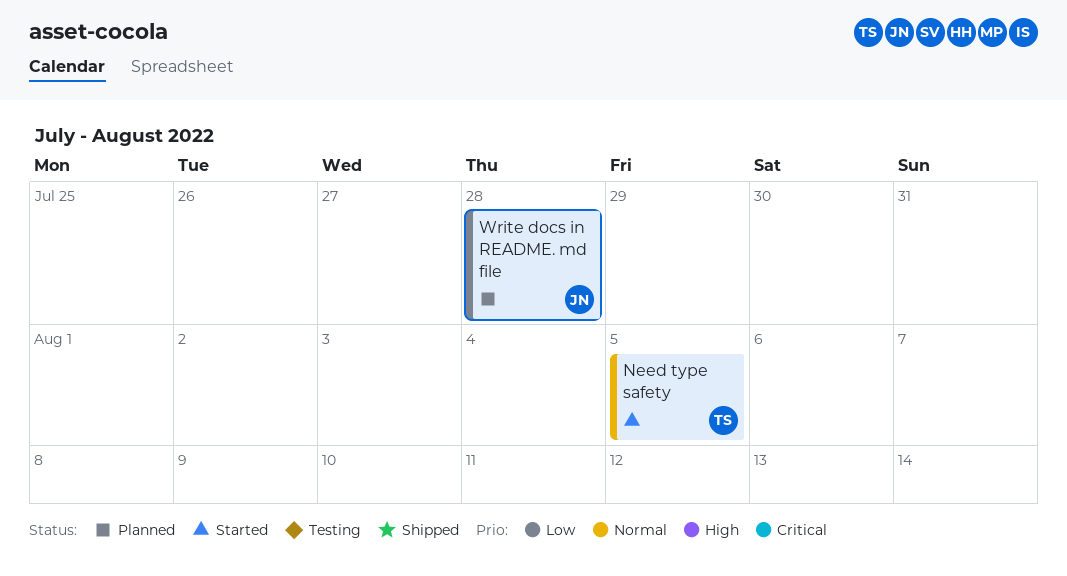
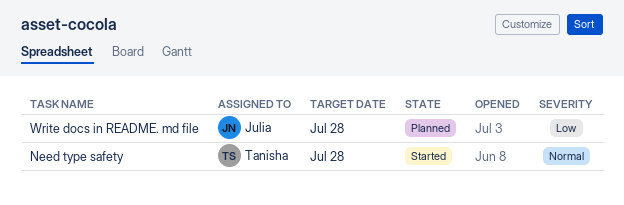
Need type safety, due: Aug 5 -> Jul 28

